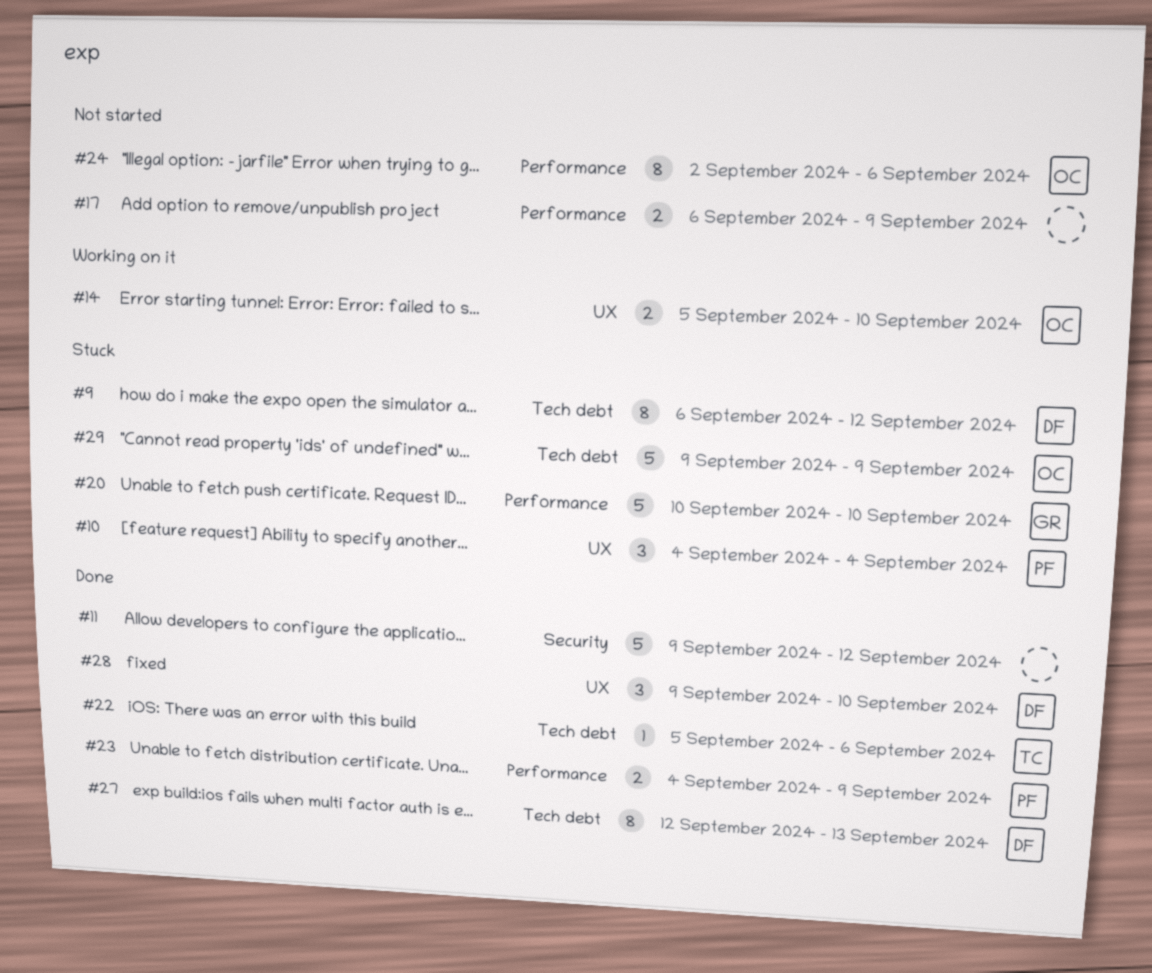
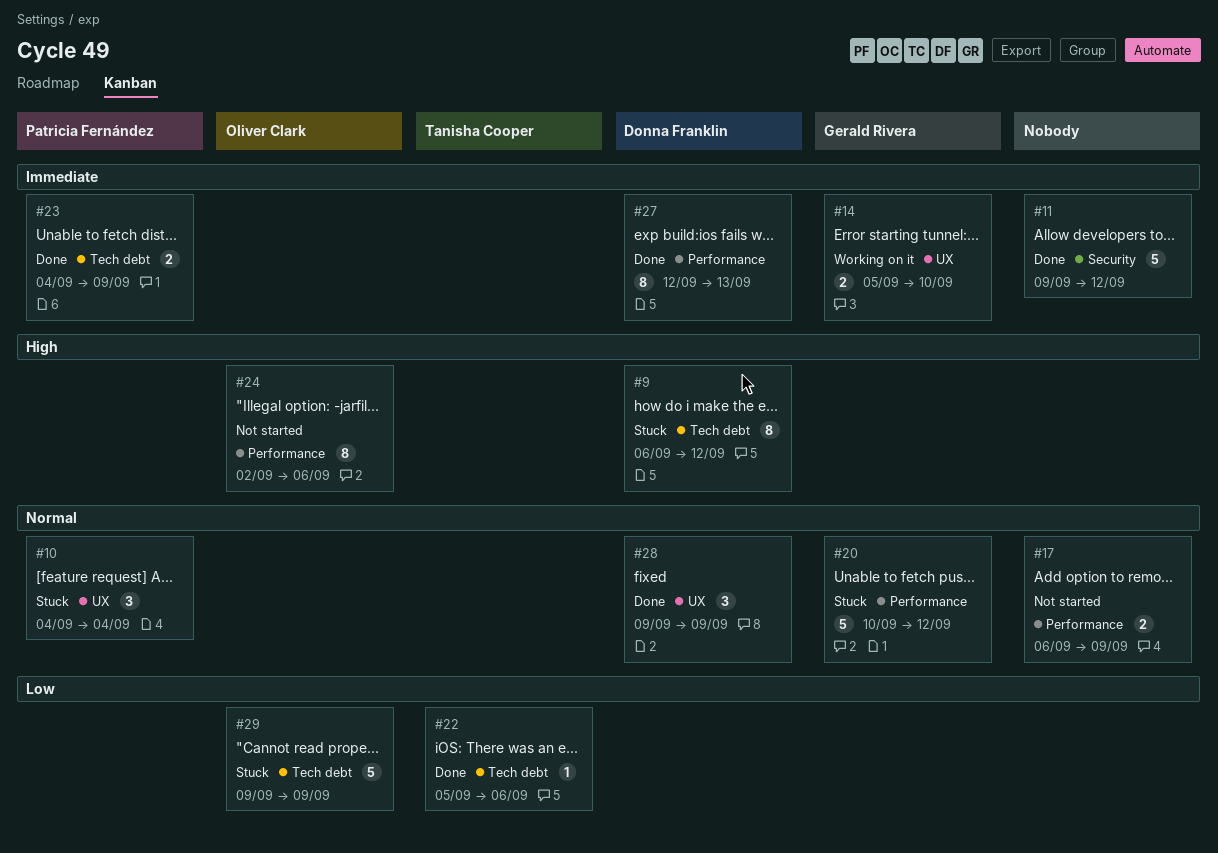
#14, owner: Oliver Clark -> Gerald Rivera
#20, due: Sep 10 -> Sep 12
#23, label: Performance -> Tech debt
#27, label: Tech debt -> Performance
#28, due: Sep 10 -> Sep 9

